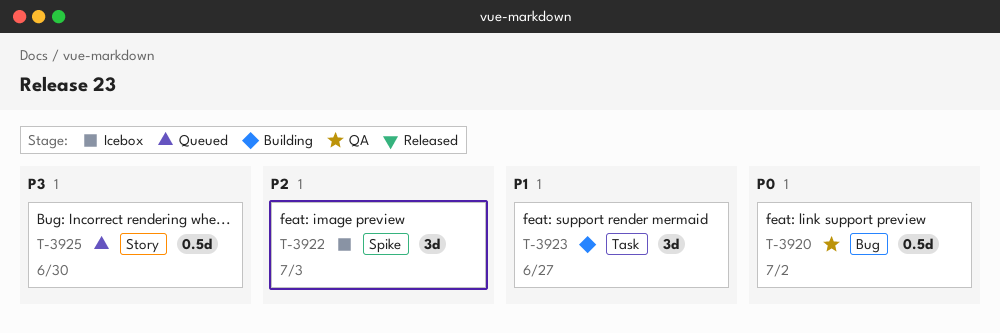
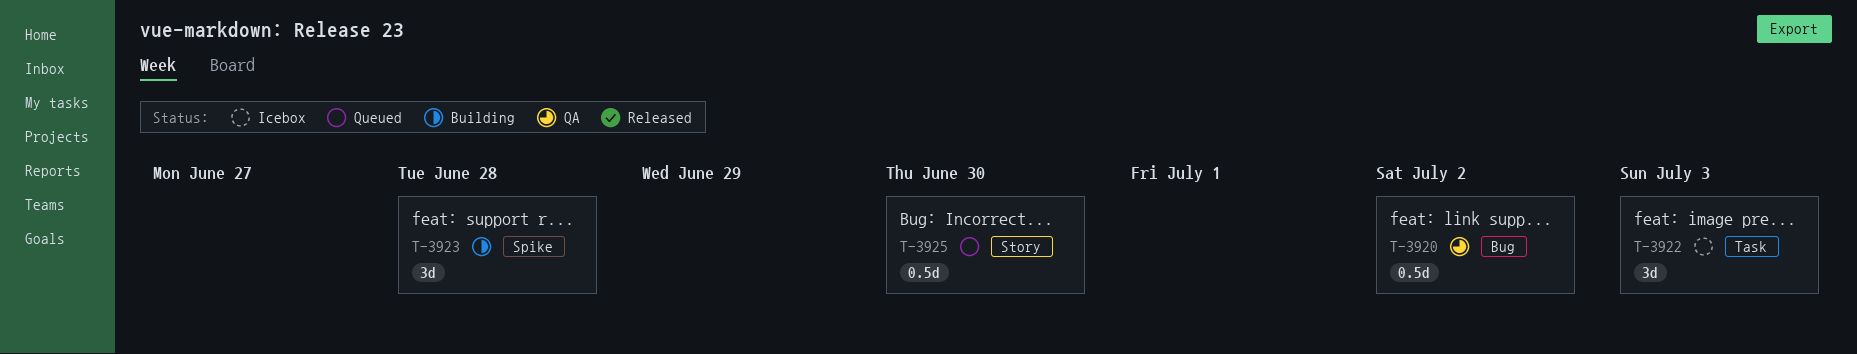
T-3922, label: Spike -> Task
T-3923, label: Task -> Spike
T-3923, due: Jun 27 -> Jun 28

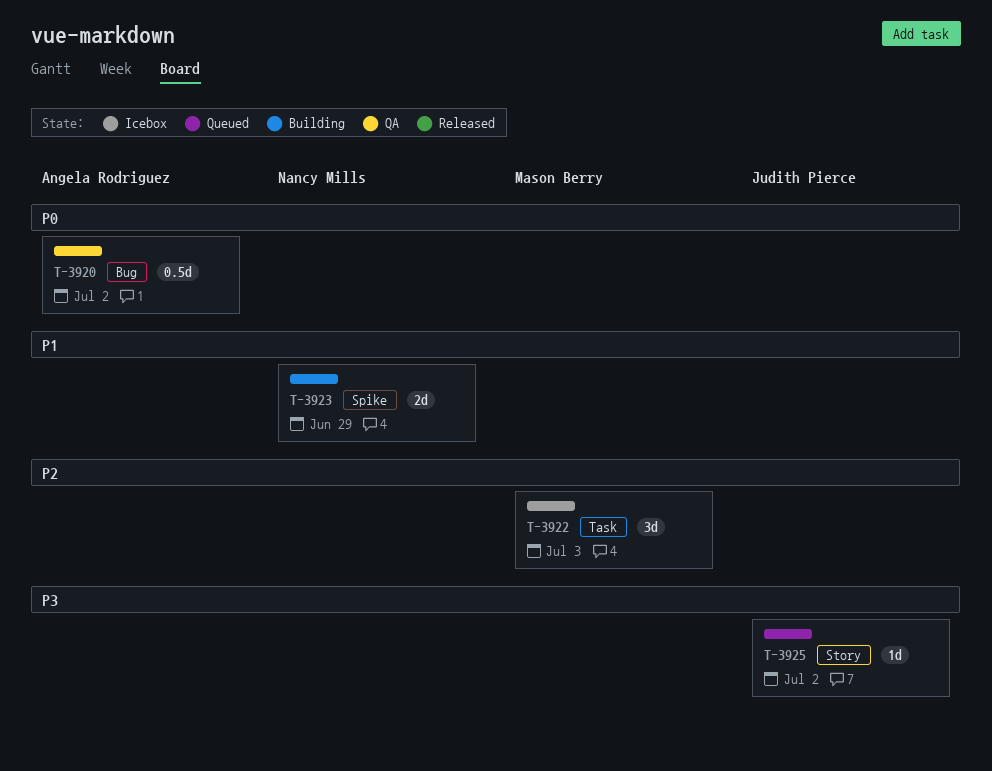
T-3923, estimate: 3d -> 2d
T-3923, due: Jun 28 -> Jun 29
T-3925, estimate: 0.5d -> 1d
T-3925, due: Jun 30 -> Jul 2

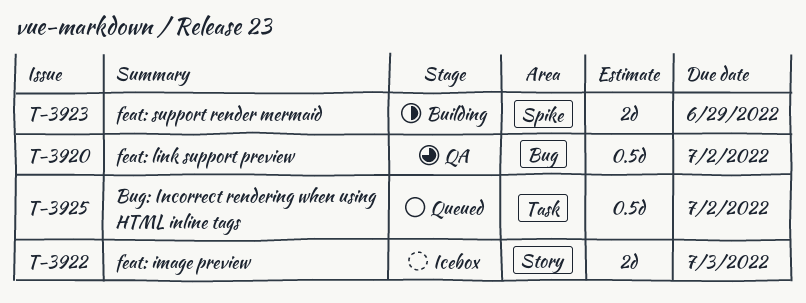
T-3922, label: Task -> Story
T-3922, estimate: 3d -> 2d
T-3925, label: Story -> Task
T-3925, estimate: 1d -> 0.5d

